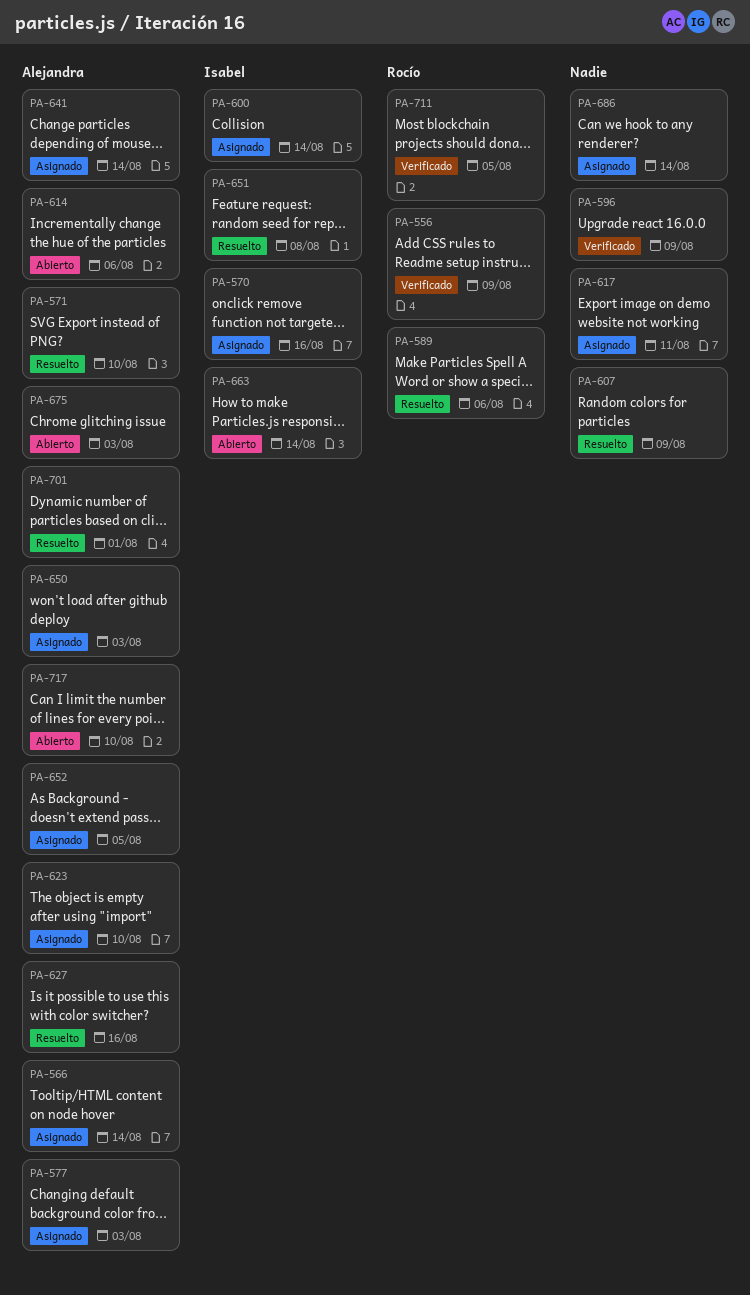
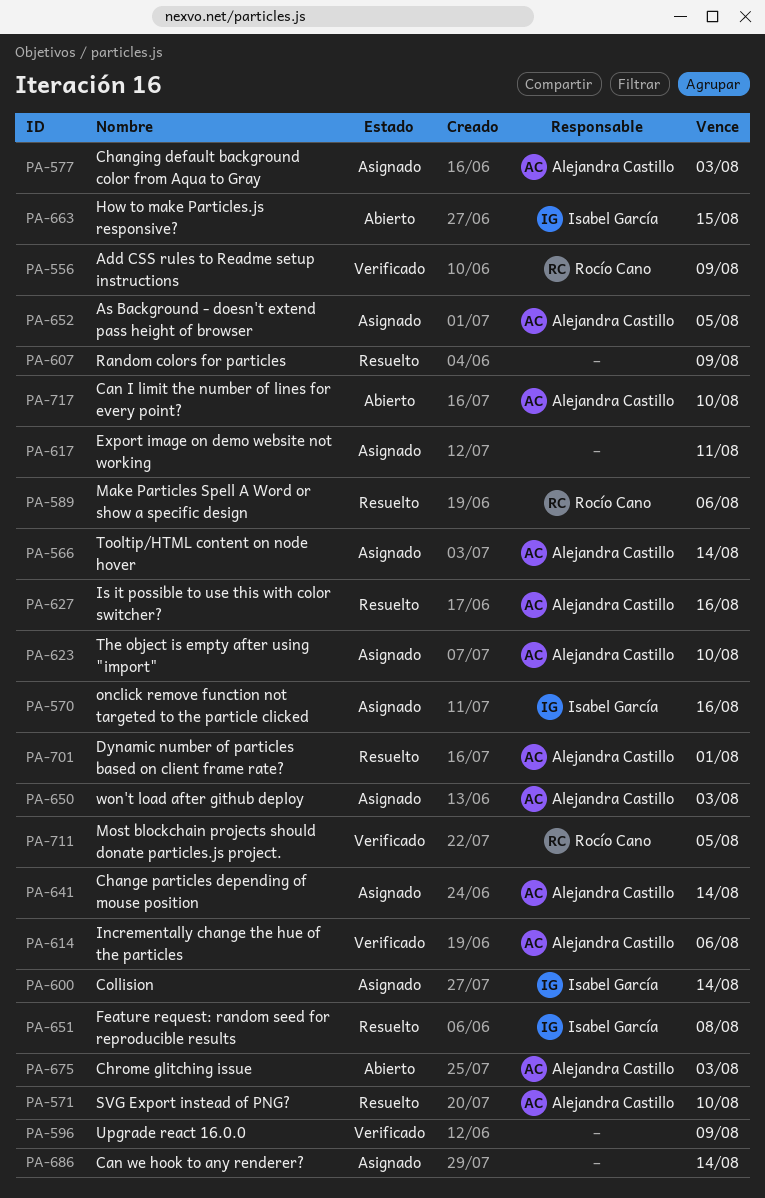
PA-614, status: Abierto -> Verificado
PA-663, due: Aug 14 -> Aug 15

